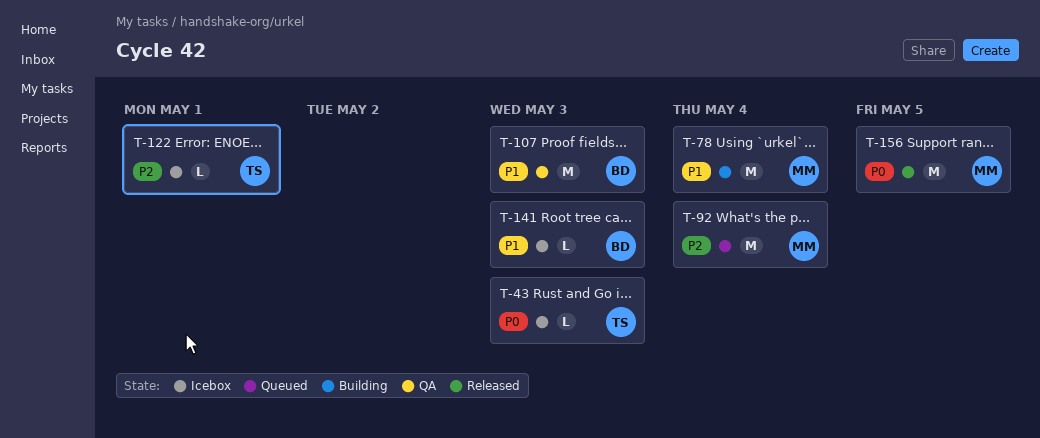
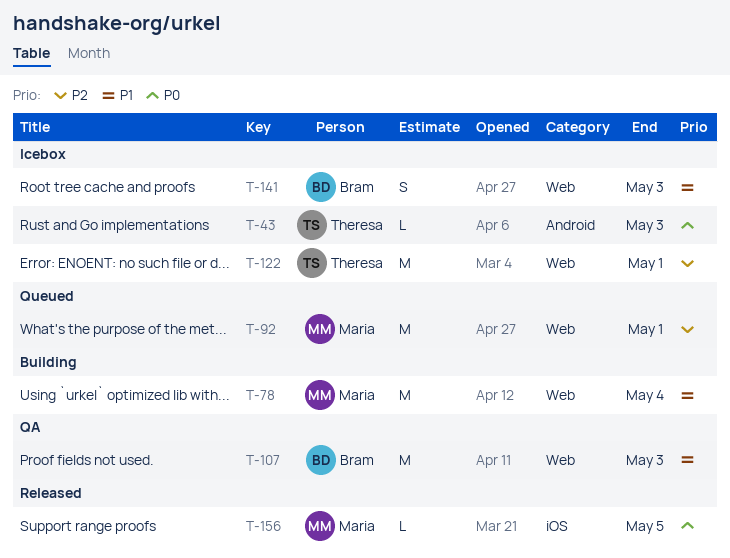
T-92, due: May 4 -> May 1
T-122, estimate: L -> M
T-141, estimate: L -> S
T-156, estimate: M -> L

